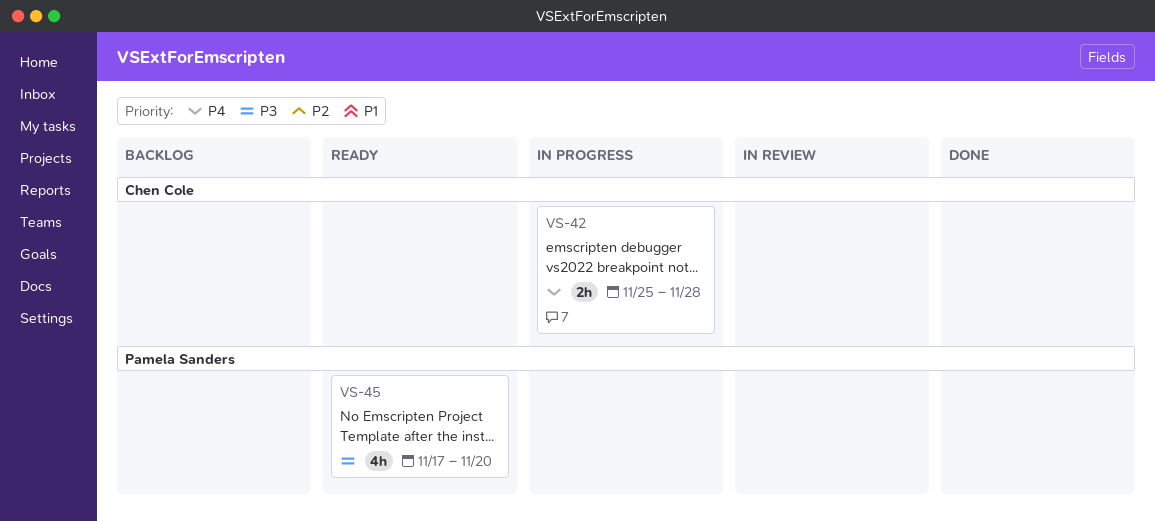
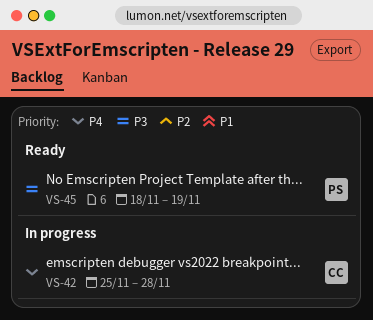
VS-45, start: Nov 17 -> Nov 18
VS-45, due: Nov 20 -> Nov 19

